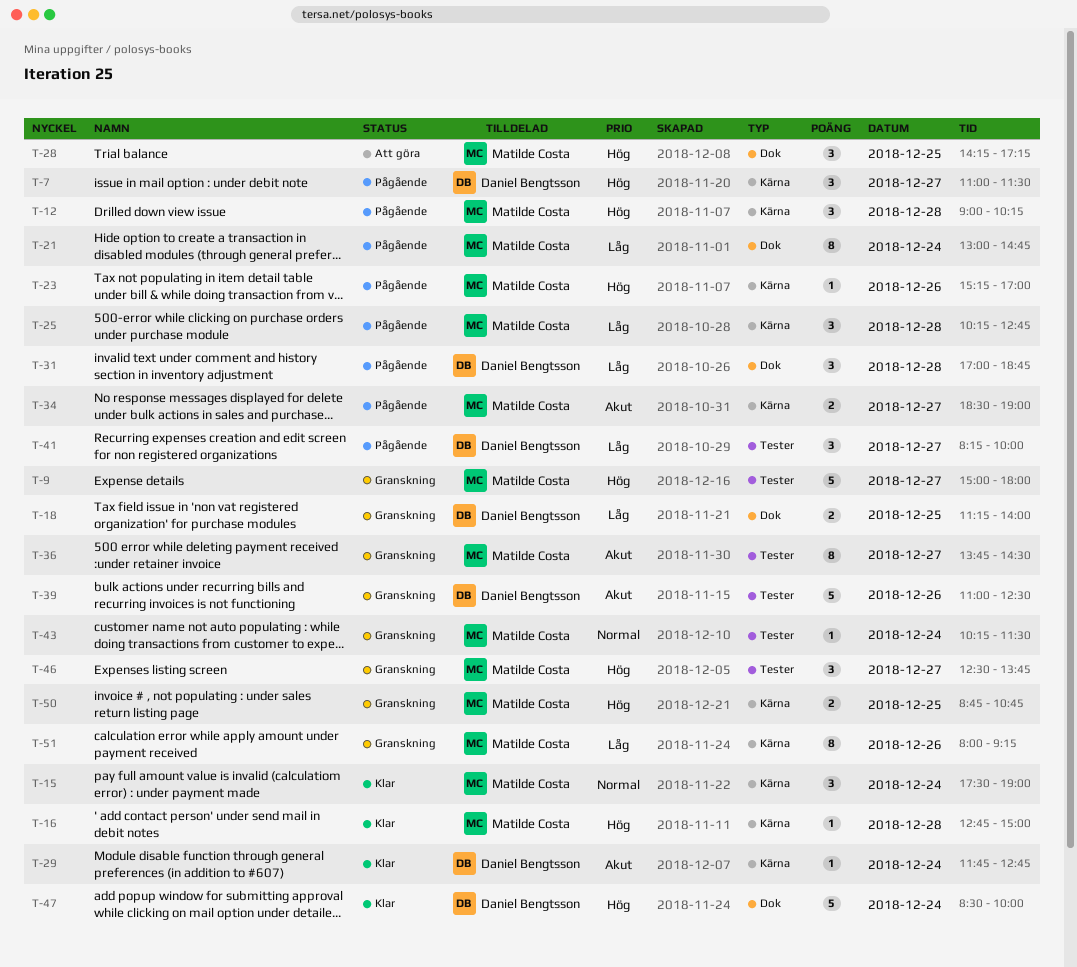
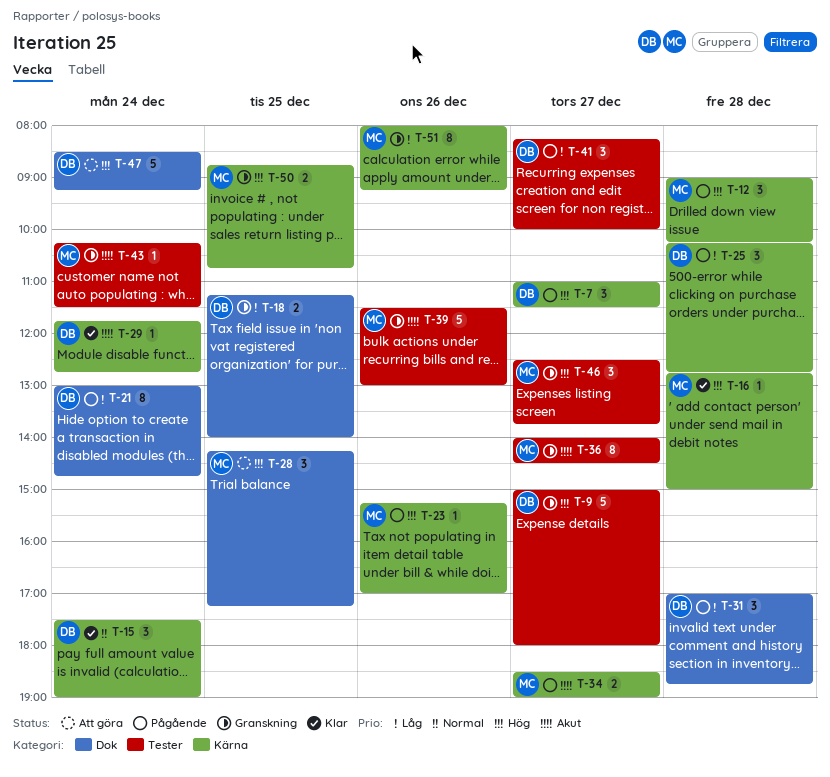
T-9, owner: Matilde Costa -> Daniel Bengtsson
T-15, owner: Matilde Costa -> Daniel Bengtsson
T-21, owner: Matilde Costa -> Daniel Bengtsson
T-25, owner: Matilde Costa -> Daniel Bengtsson
T-36, begins: 13:45 -> 14:00
T-39, owner: Daniel Bengtsson -> Matilde Costa
T-39, begins: 11:00 -> 11:30
T-39, ends: 12:30 -> 13:00
T-43, priority: Normal -> Akut
T-47, status: Klar -> Att göra
T-47, ends: 10:00 -> 09:15

